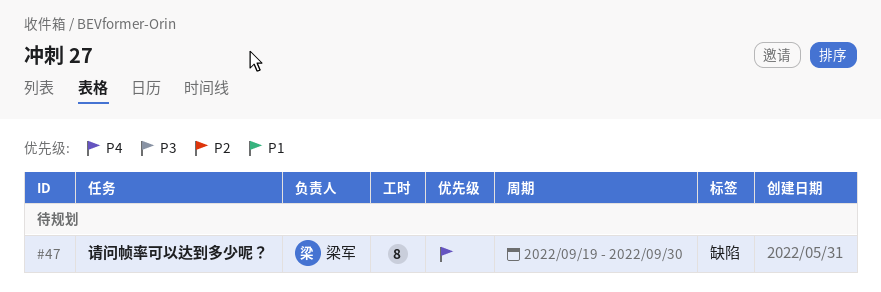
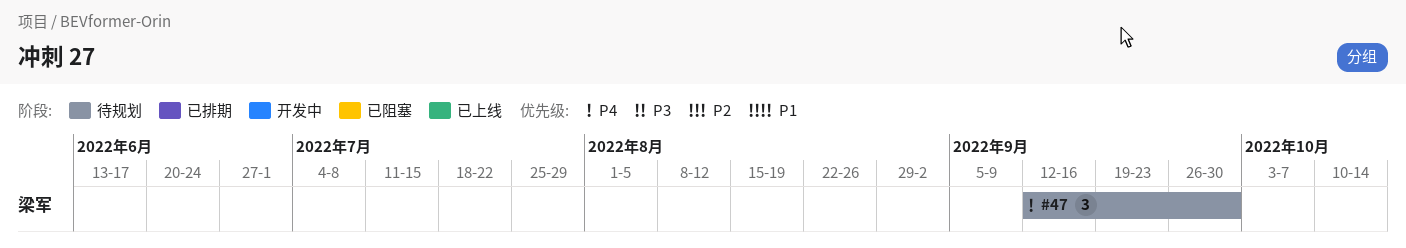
#47, estimate: 8 -> 3
#47, start: Sep 19 -> Sep 12

